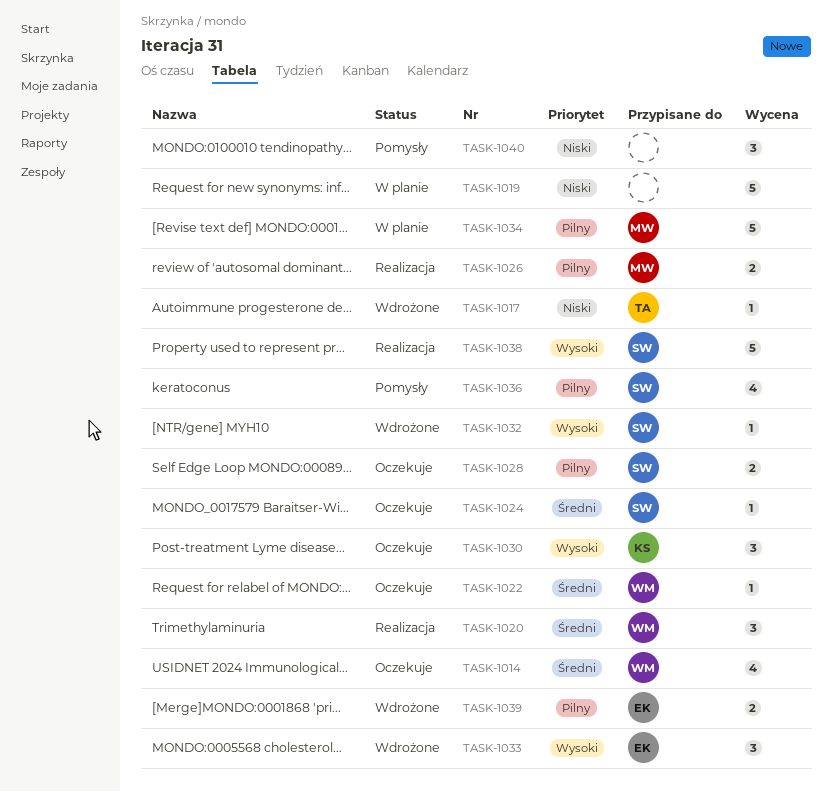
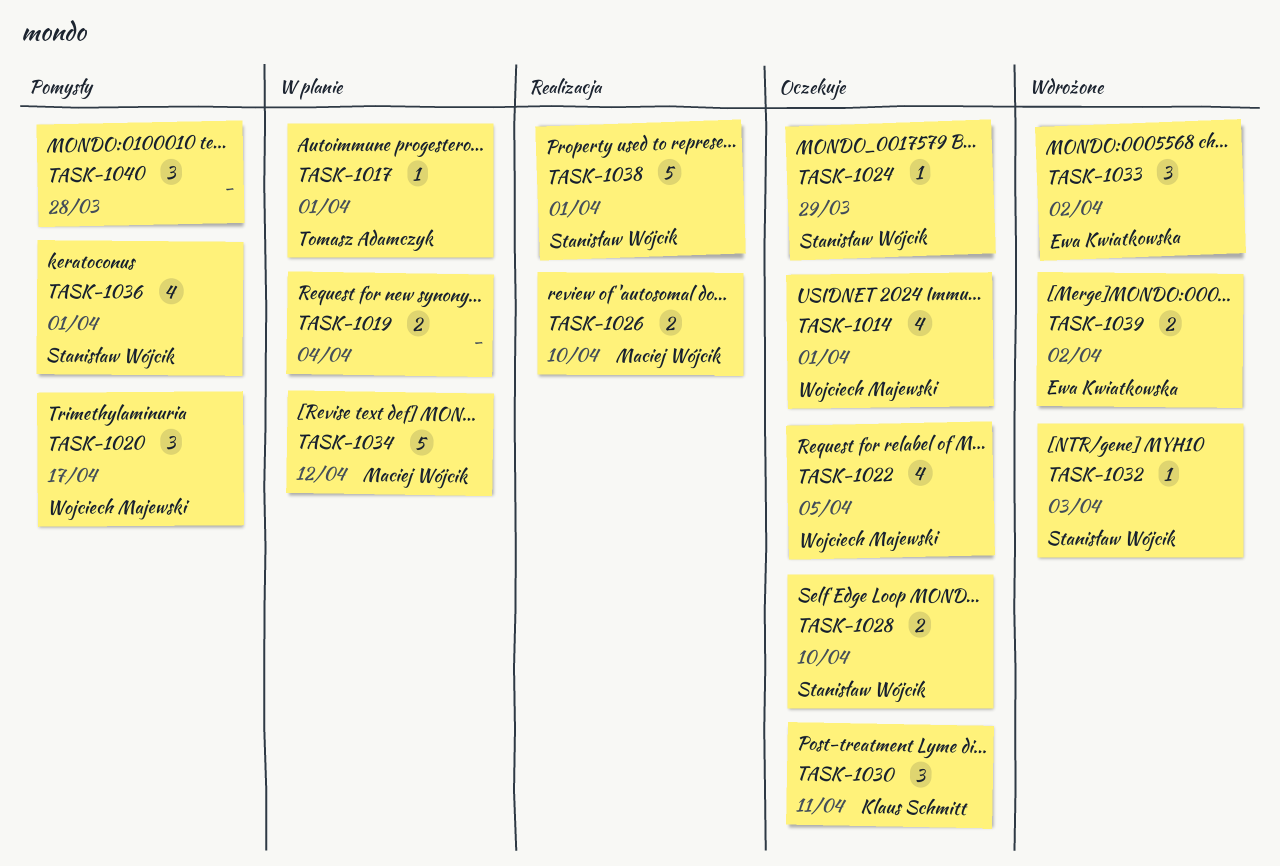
TASK-1017, status: Wdrożone -> W planie
TASK-1019, estimate: 5 -> 2
TASK-1020, status: Realizacja -> Pomysły
TASK-1022, estimate: 1 -> 4

